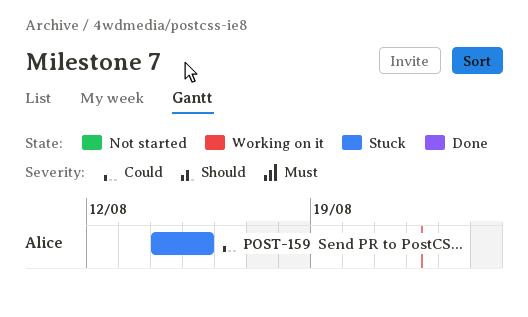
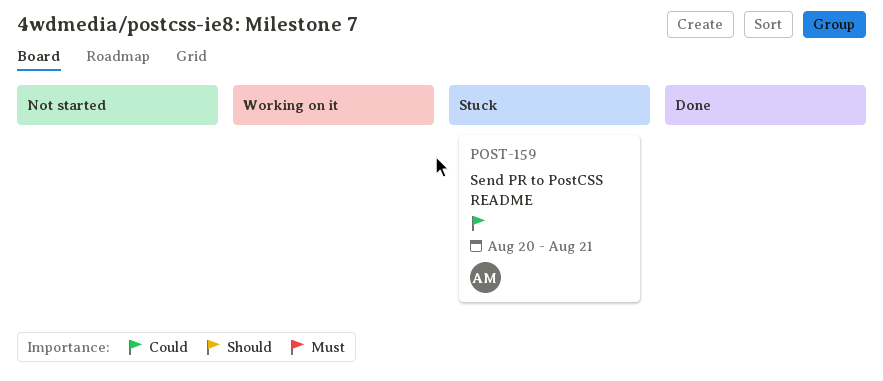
POST-159, start: Aug 14 -> Aug 20
POST-159, due: Aug 15 -> Aug 21

